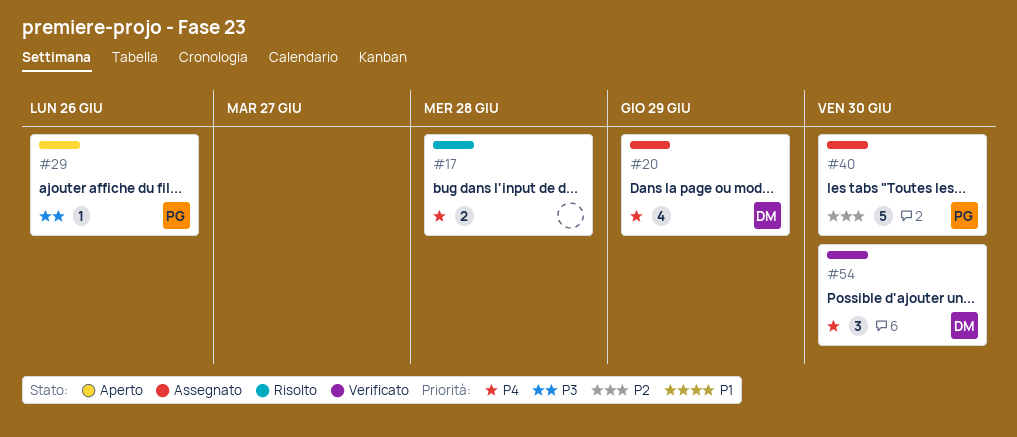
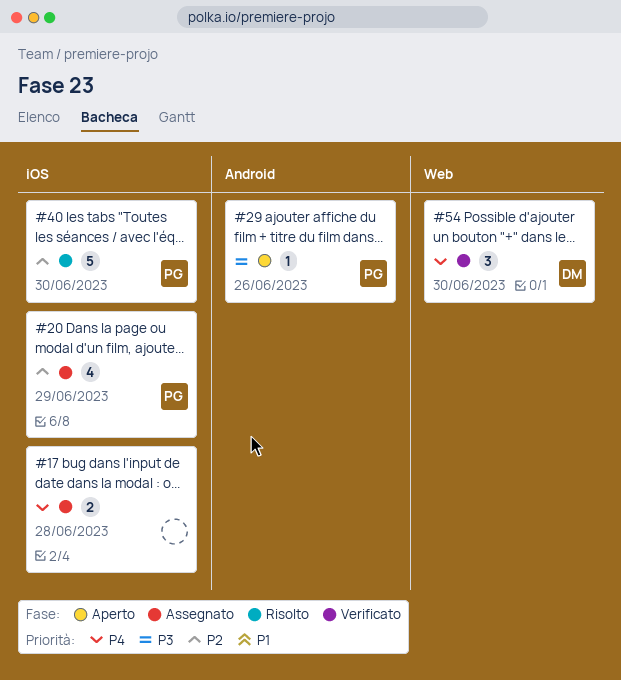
#17, status: Risolto -> Assegnato
#20, owner: DM -> PG
#20, priority: P4 -> P2
#40, status: Assegnato -> Risolto

